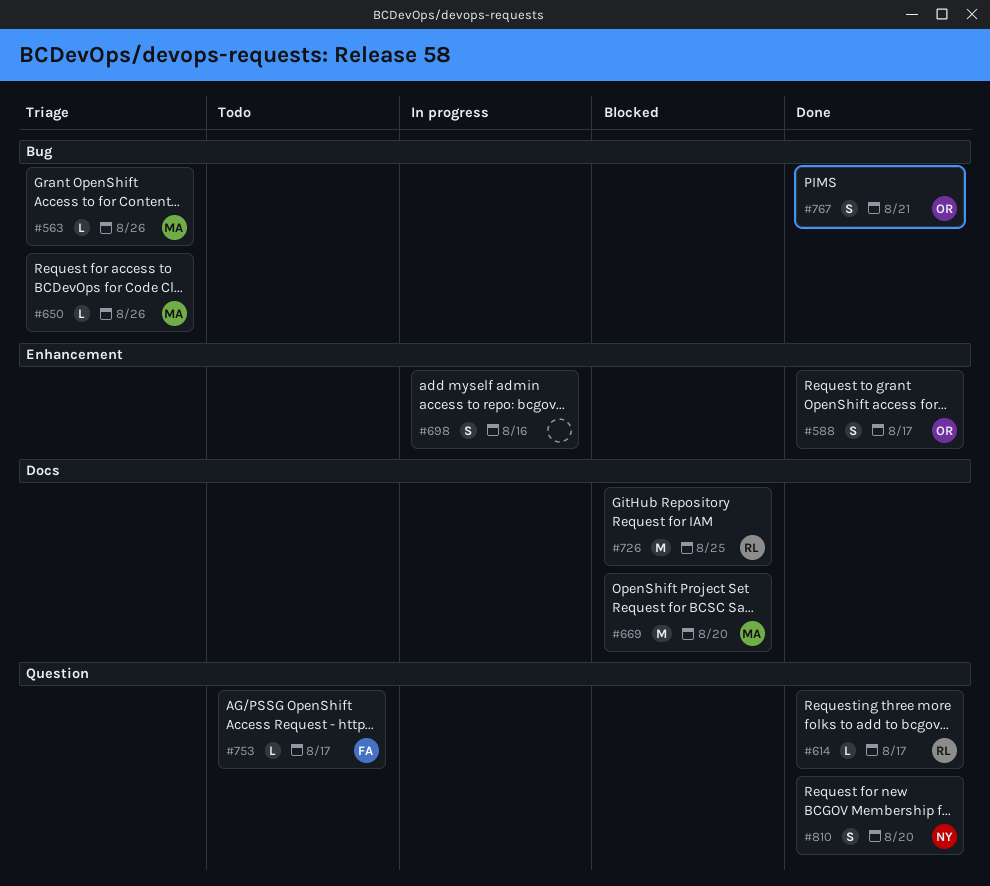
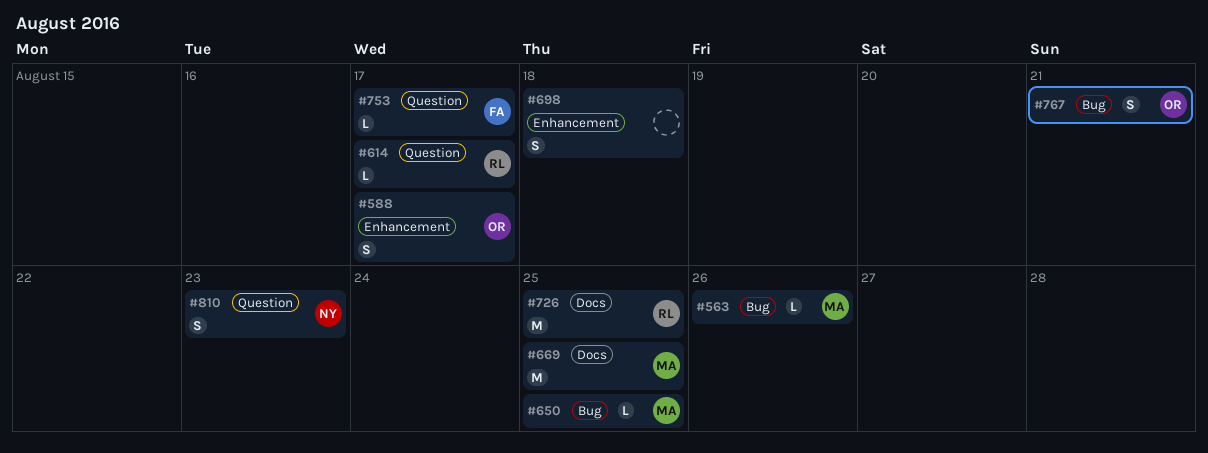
#650, due: Aug 26 -> Aug 25
#669, due: Aug 20 -> Aug 25
#698, due: Aug 16 -> Aug 18
#810, due: Aug 20 -> Aug 23

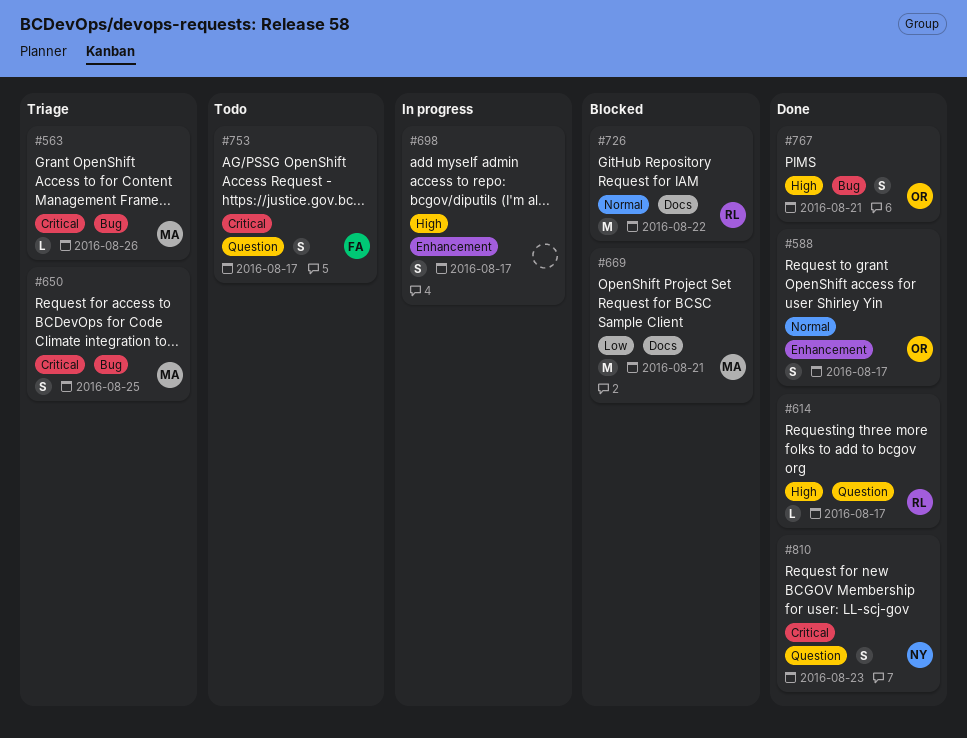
#650, estimate: L -> S
#669, due: Aug 25 -> Aug 21
#698, due: Aug 18 -> Aug 17
#726, due: Aug 25 -> Aug 22
#753, estimate: L -> S

